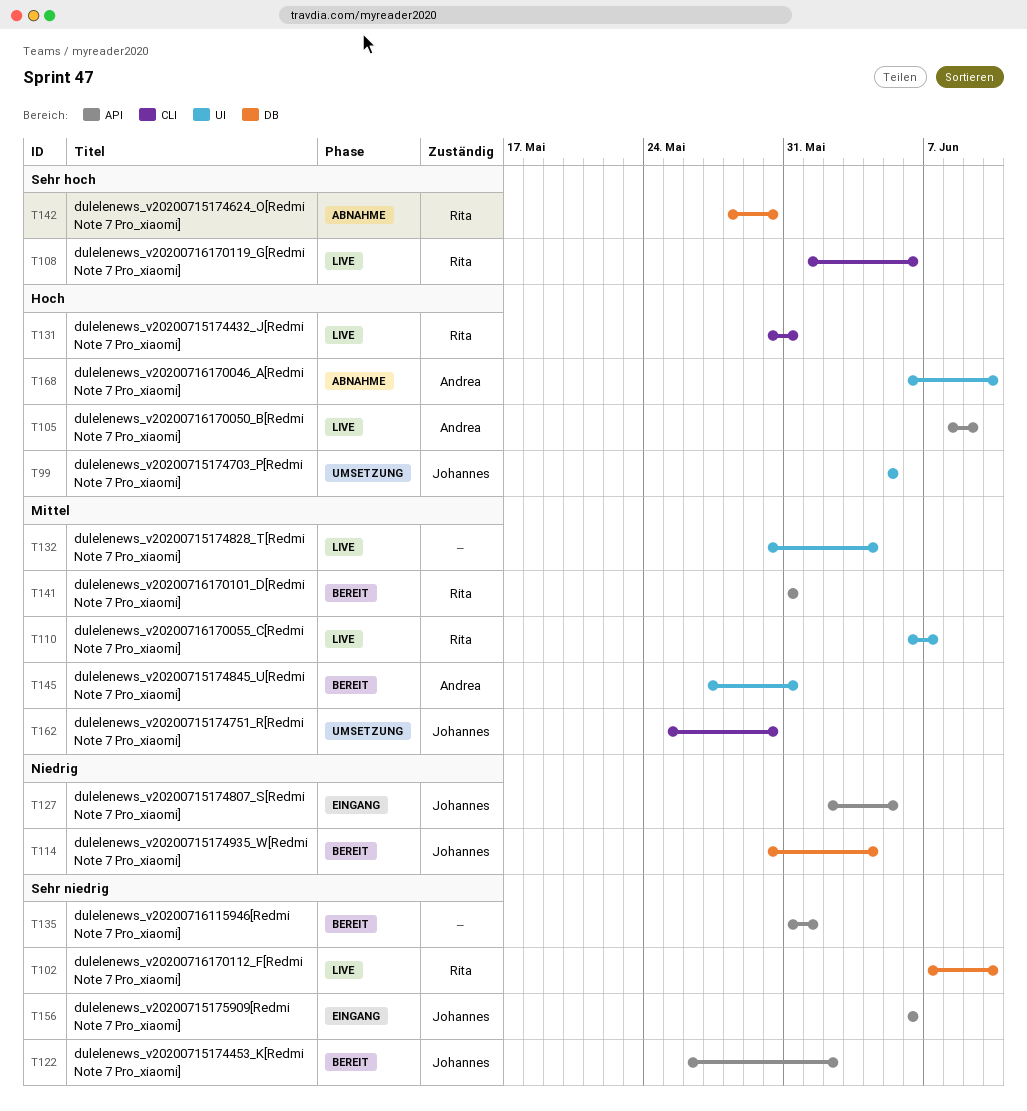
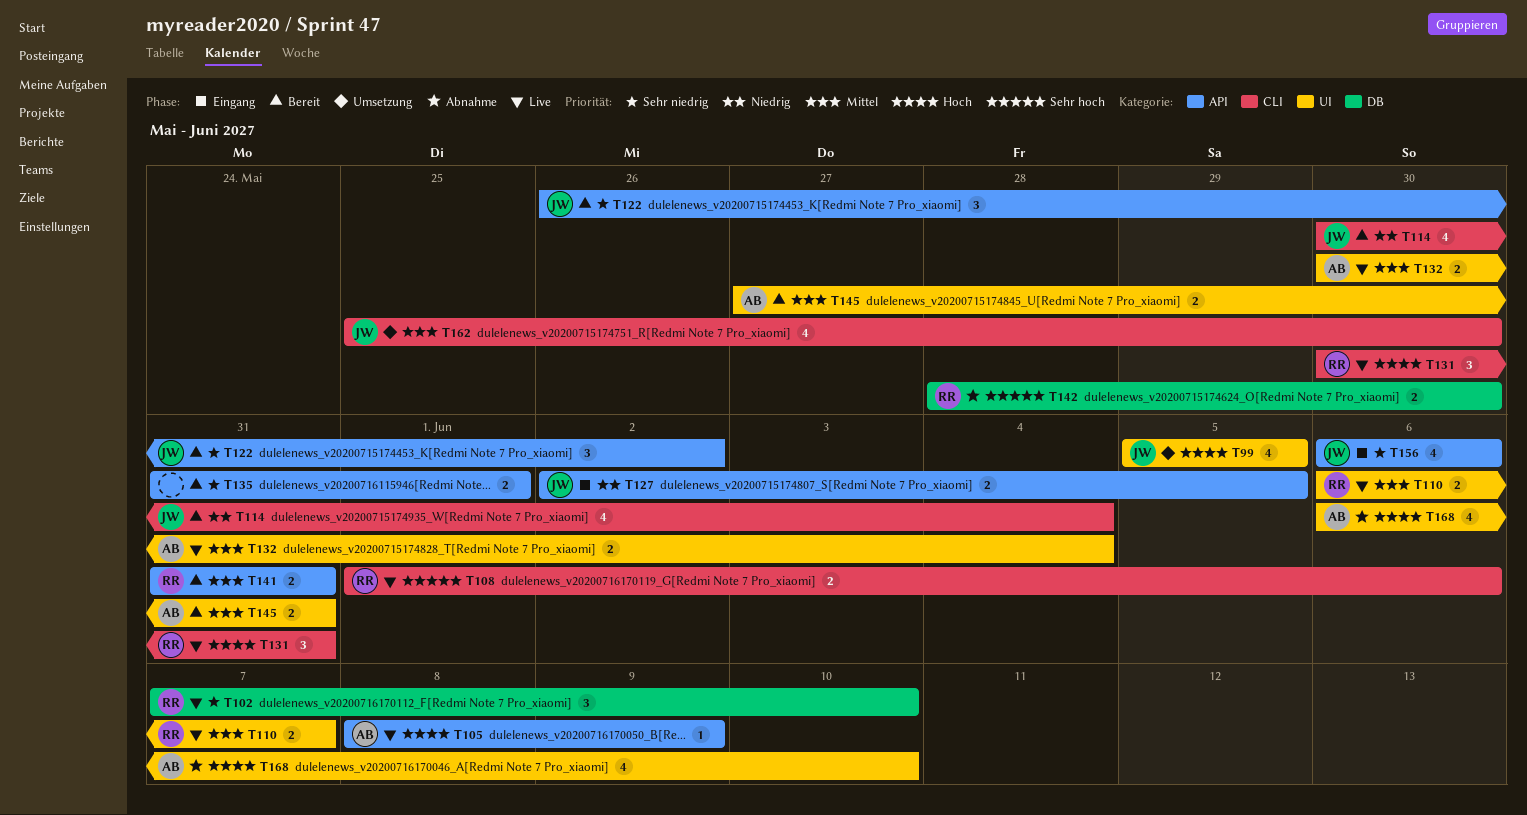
T114, label: DB -> CLI
T132, owner: none -> Andrea

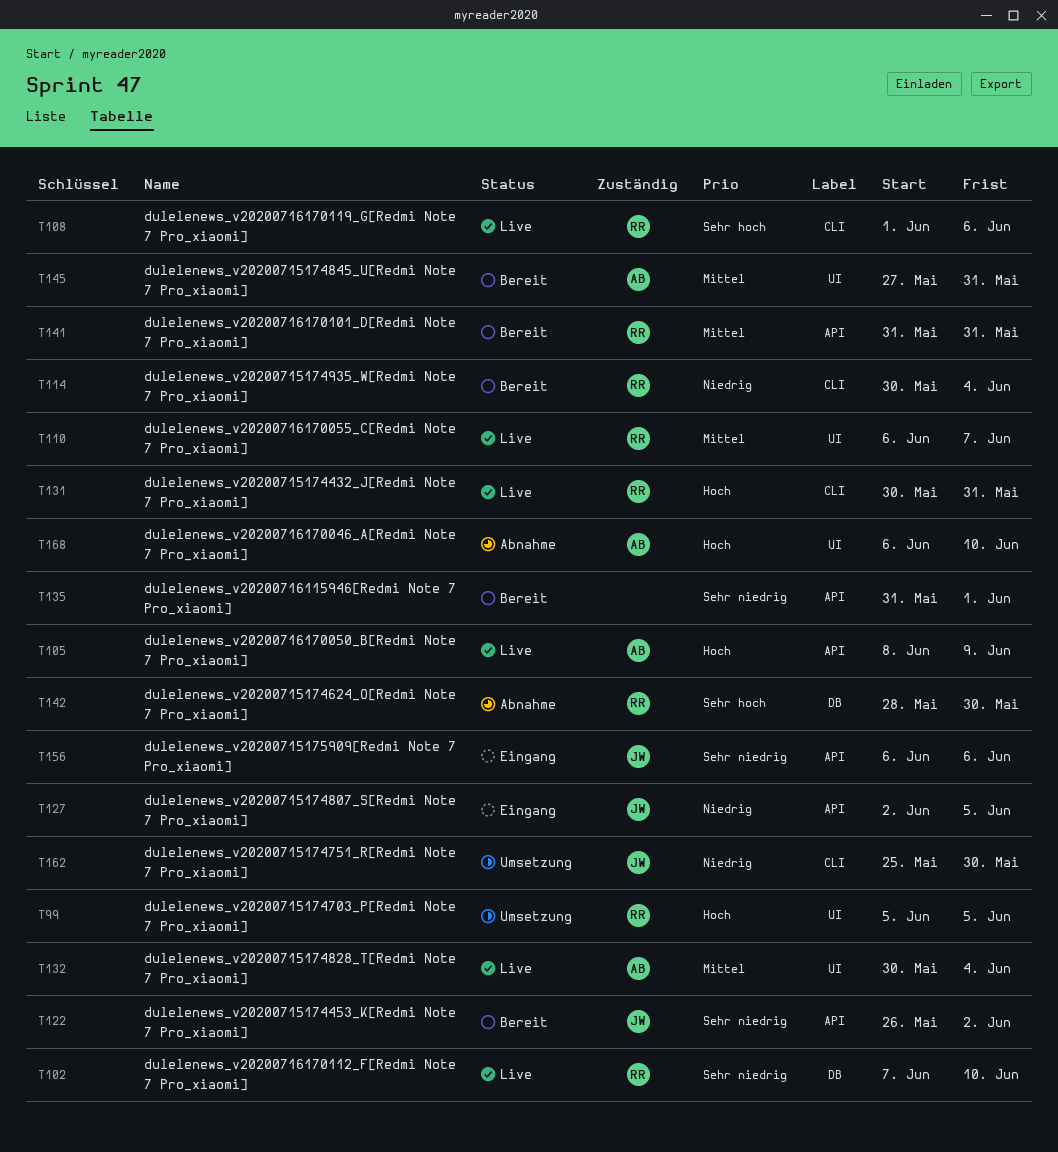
T99, owner: JW -> RR
T114, owner: JW -> RR
T162, priority: Mittel -> Niedrig

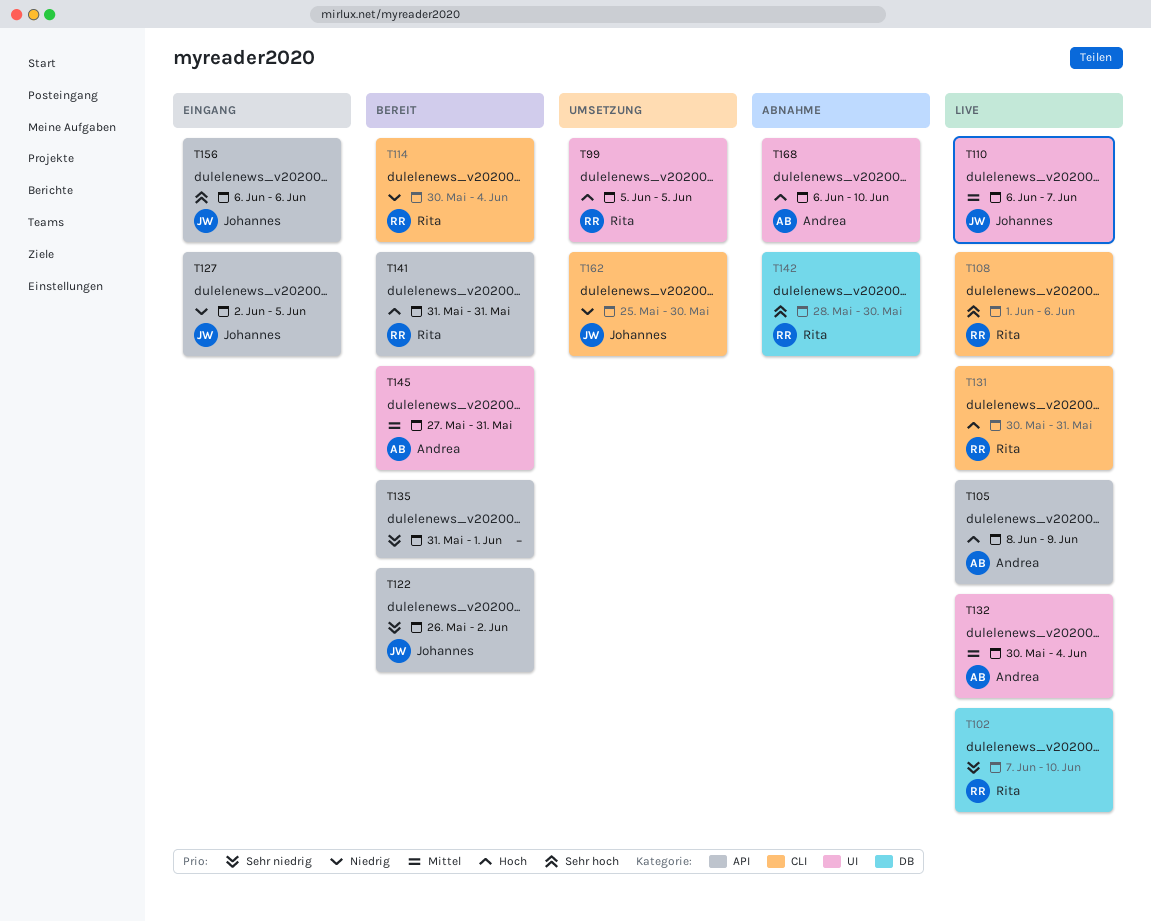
T110, owner: Rita -> Johannes
T141, priority: Mittel -> Hoch
T156, priority: Sehr niedrig -> Sehr hoch

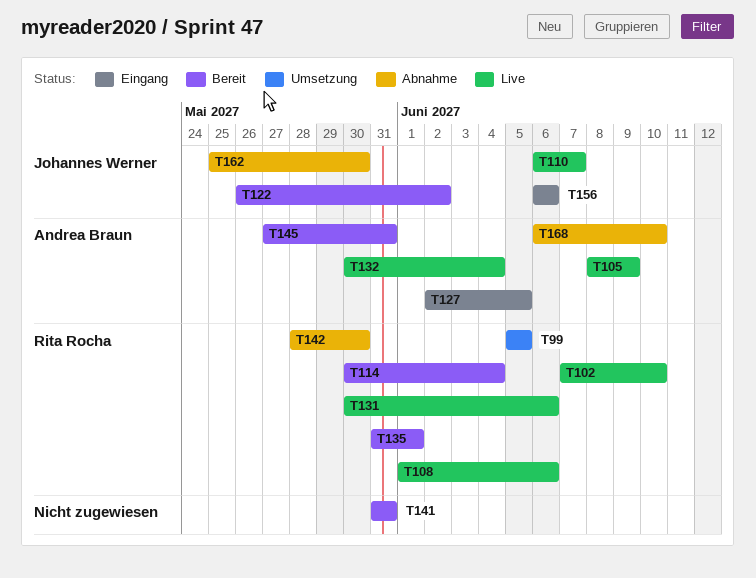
T127, owner: Johannes Werner -> Andrea Braun
T131, due: May 31 -> Jun 6
T135, owner: none -> Rita Rocha
T141, owner: Rita Rocha -> none
T162, status: Umsetzung -> Abnahme

